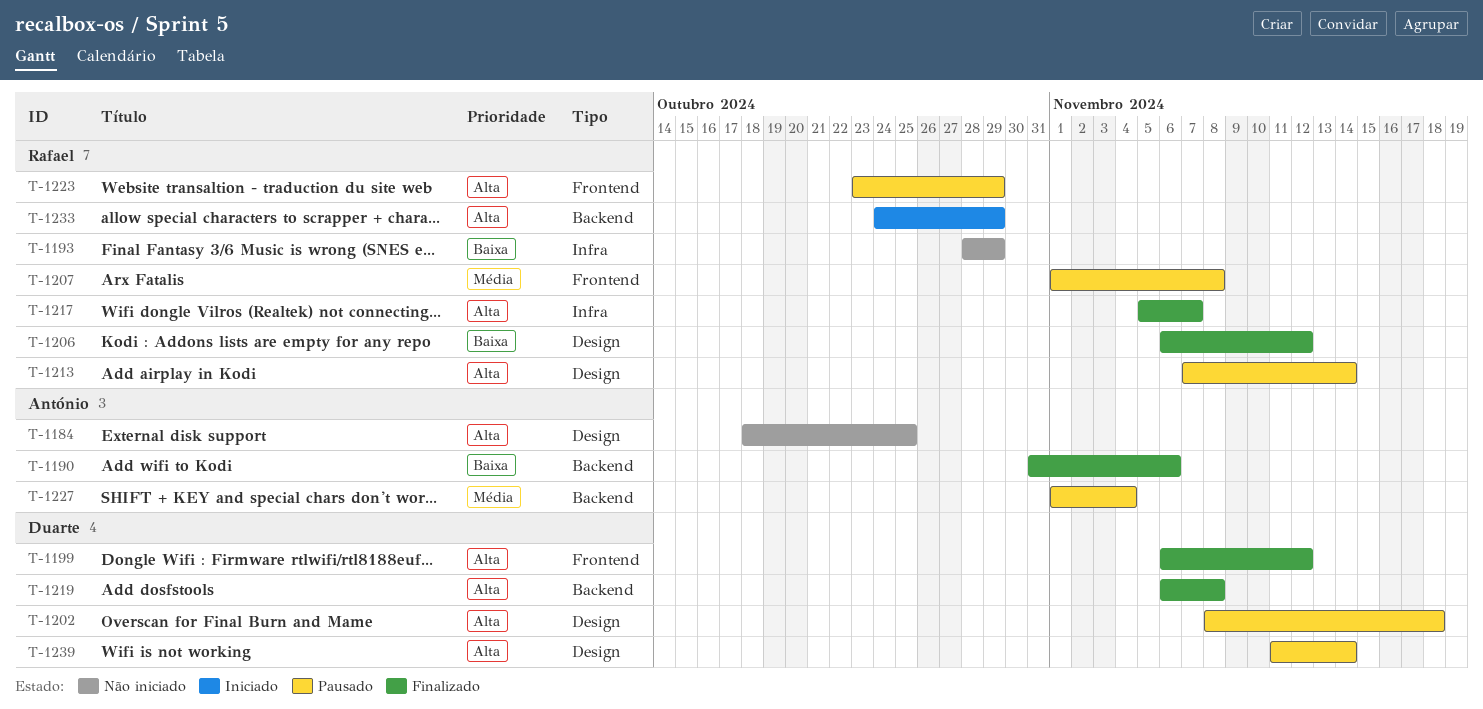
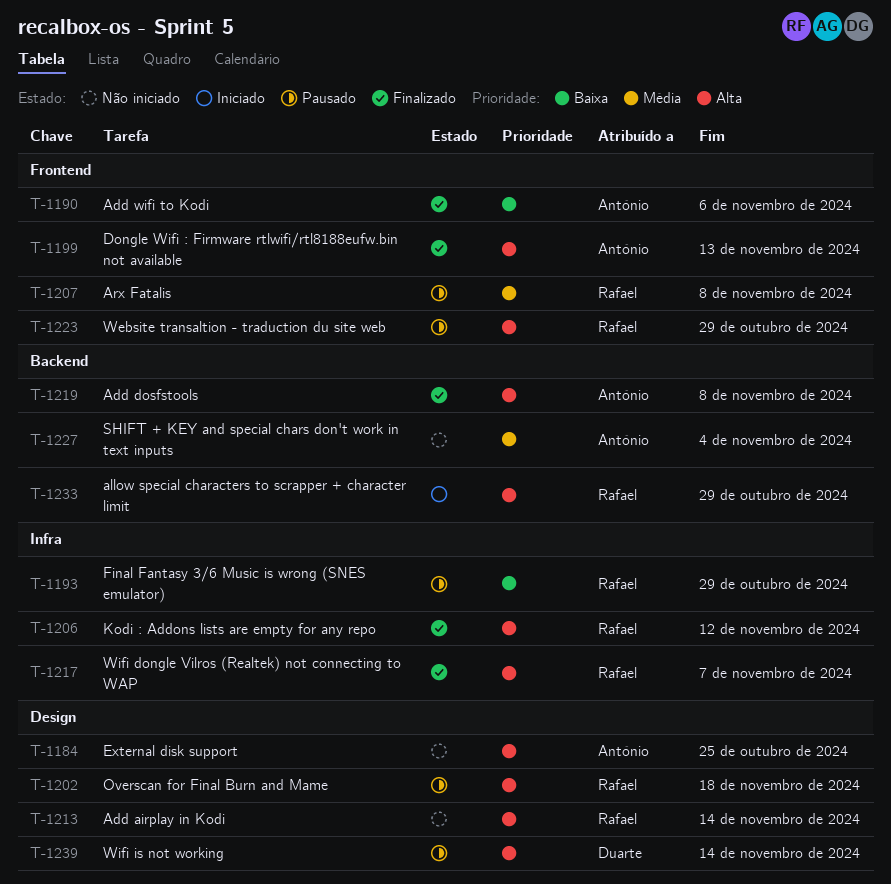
T-1190, label: Backend -> Frontend
T-1193, status: Não iniciado -> Pausado
T-1199, owner: Duarte -> António
T-1199, due: Nov 12 -> Nov 13
T-1202, owner: Duarte -> Rafael
T-1206, priority: Baixa -> Alta
T-1206, label: Design -> Infra
T-1213, status: Pausado -> Não iniciado
T-1219, owner: Duarte -> António
T-1227, status: Pausado -> Não iniciado

